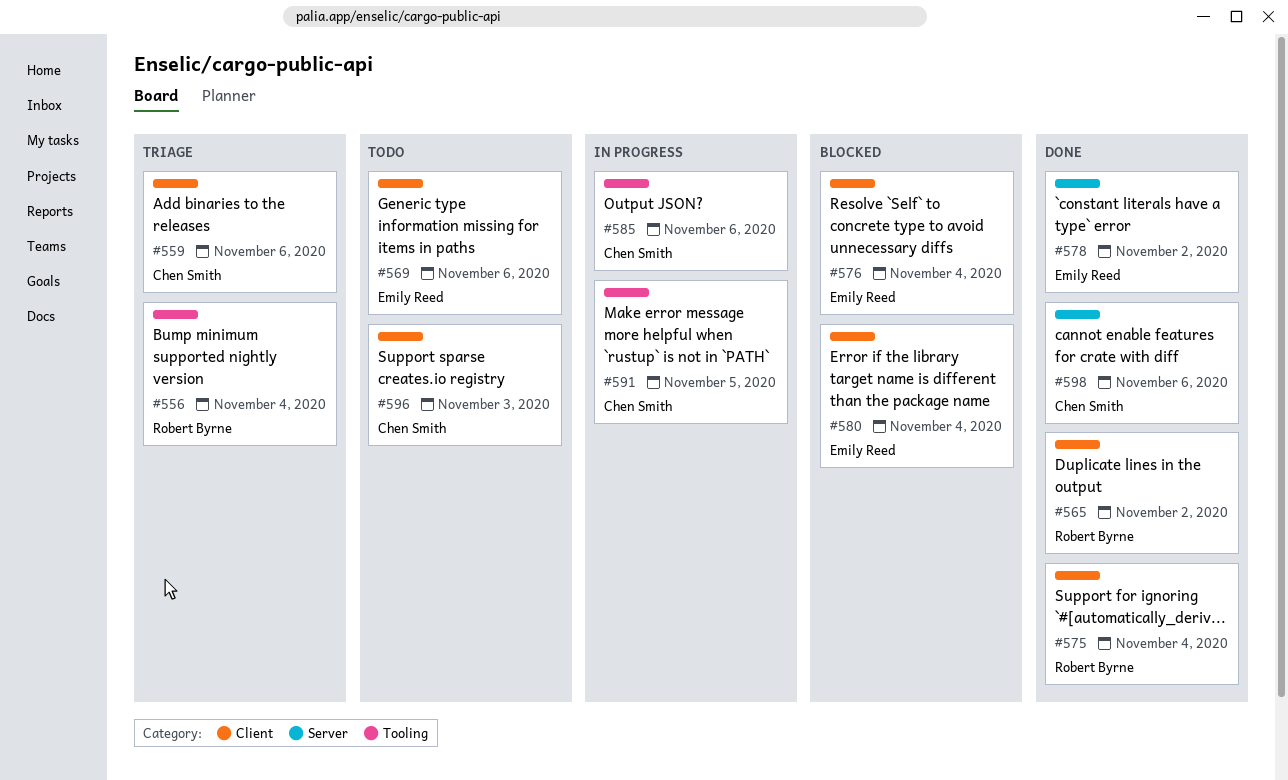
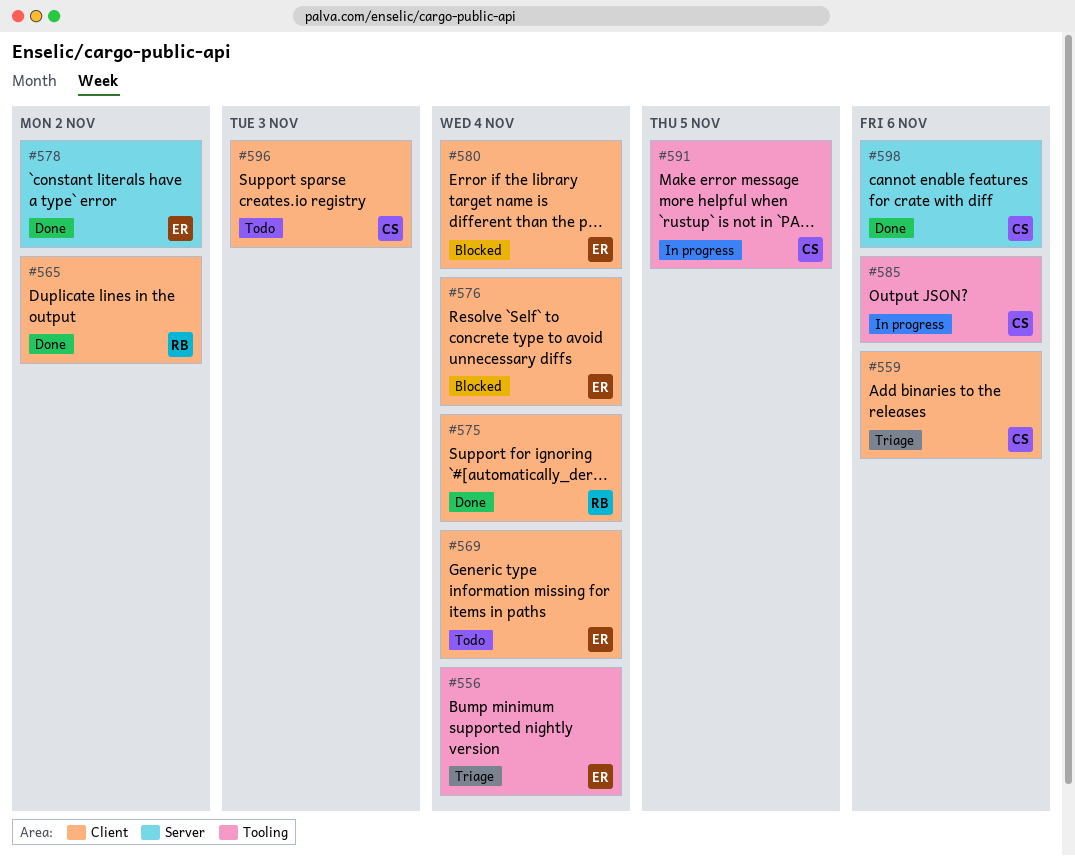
#556, owner: Robert Byrne -> Emily Reed
#569, due: Nov 6 -> Nov 4

